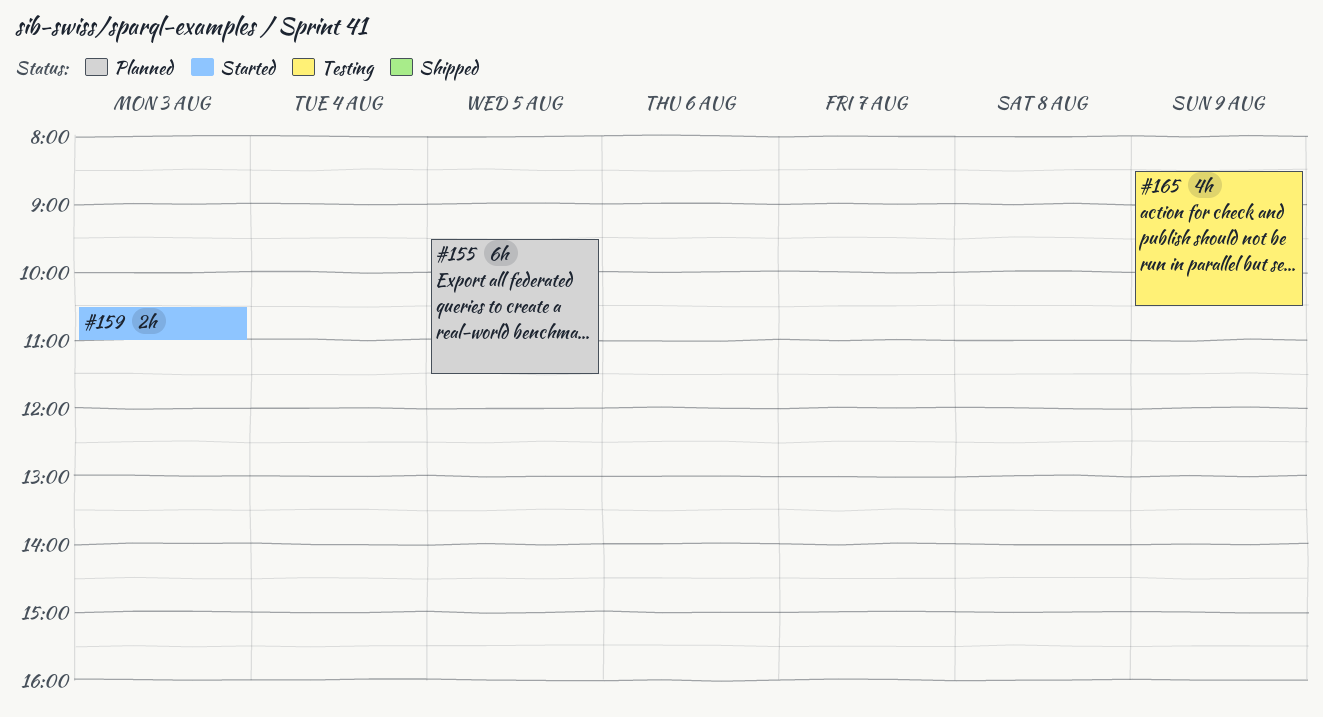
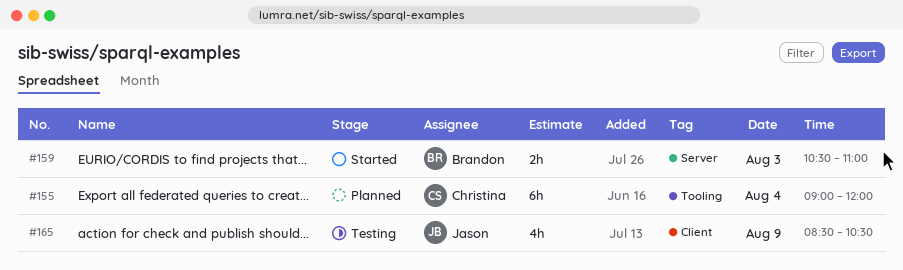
#155, day: Aug 5 -> Aug 4
#155, begins: 09:30 -> 09:00
#155, ends: 11:30 -> 12:00

